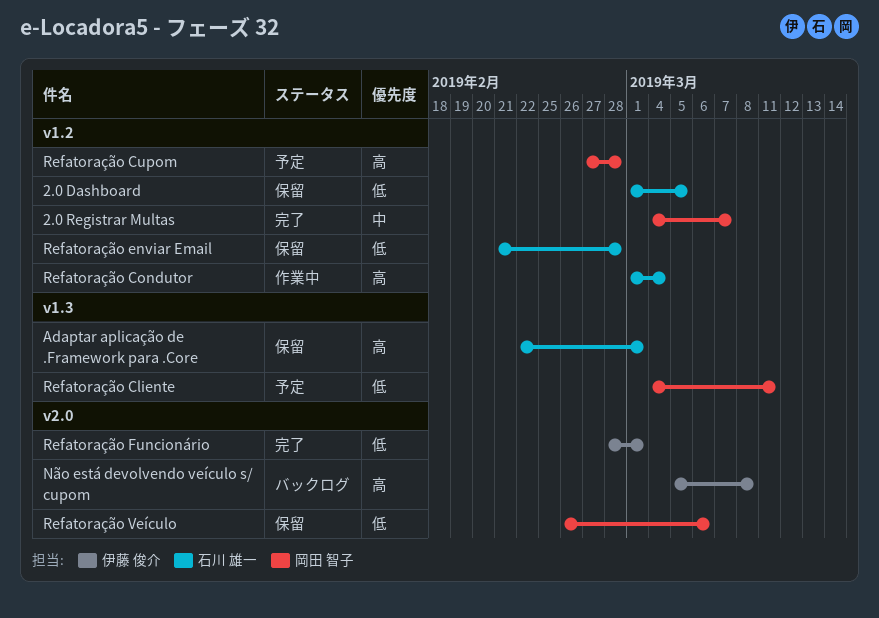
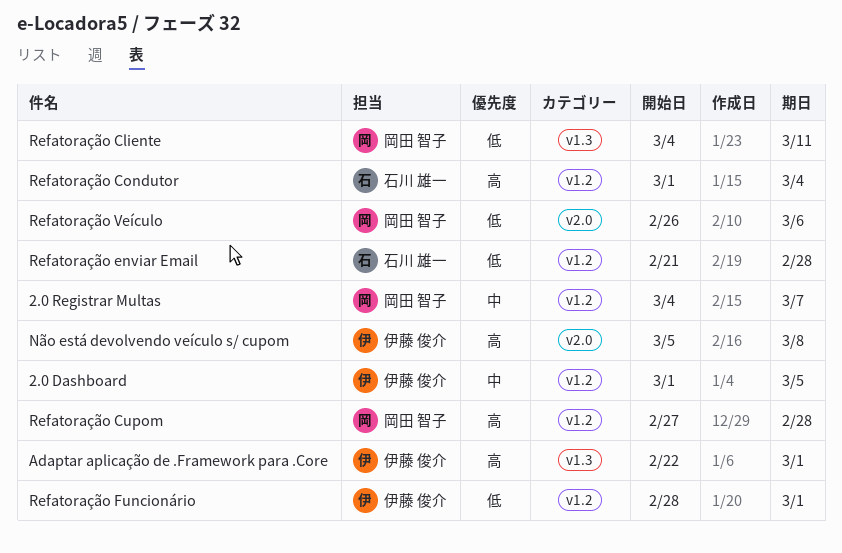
2.0 Dashboard, owner: 石川 雄一 -> 伊藤 俊介
2.0 Dashboard, priority: 低 -> 中
Adaptar aplicação de .Framework para .Core, owner: 石川 雄一 -> 伊藤 俊介
Refatoração Funcionário, label: v2.0 -> v1.2

